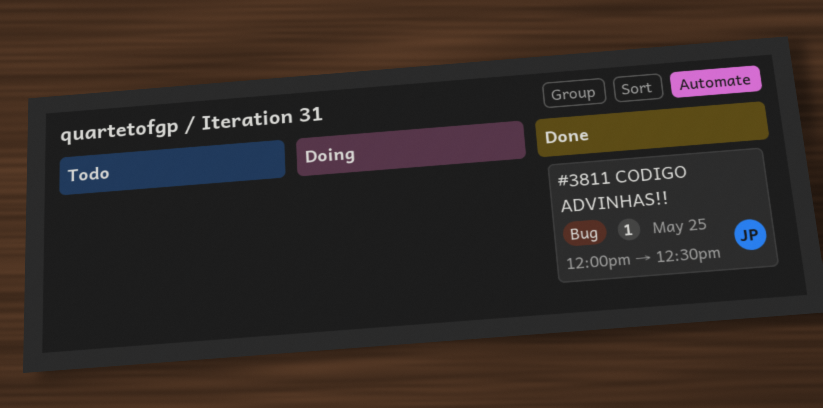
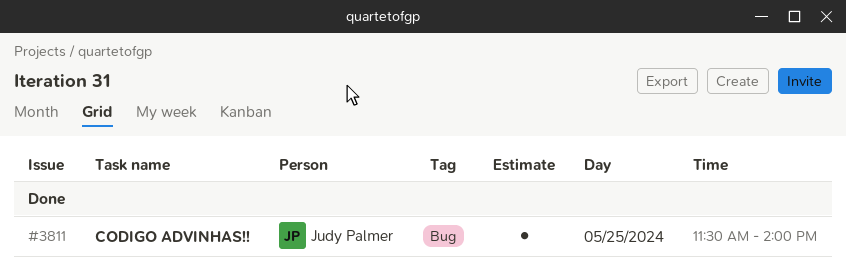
#3811, begins: 12:00 -> 11:30
#3811, ends: 12:30 -> 14:00

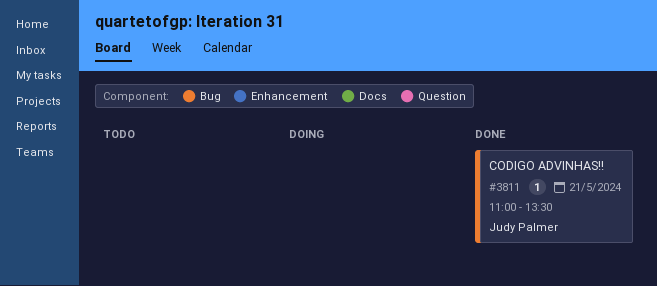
#3811, day: May 25 -> May 21
#3811, begins: 11:30 -> 11:00
#3811, ends: 14:00 -> 13:30

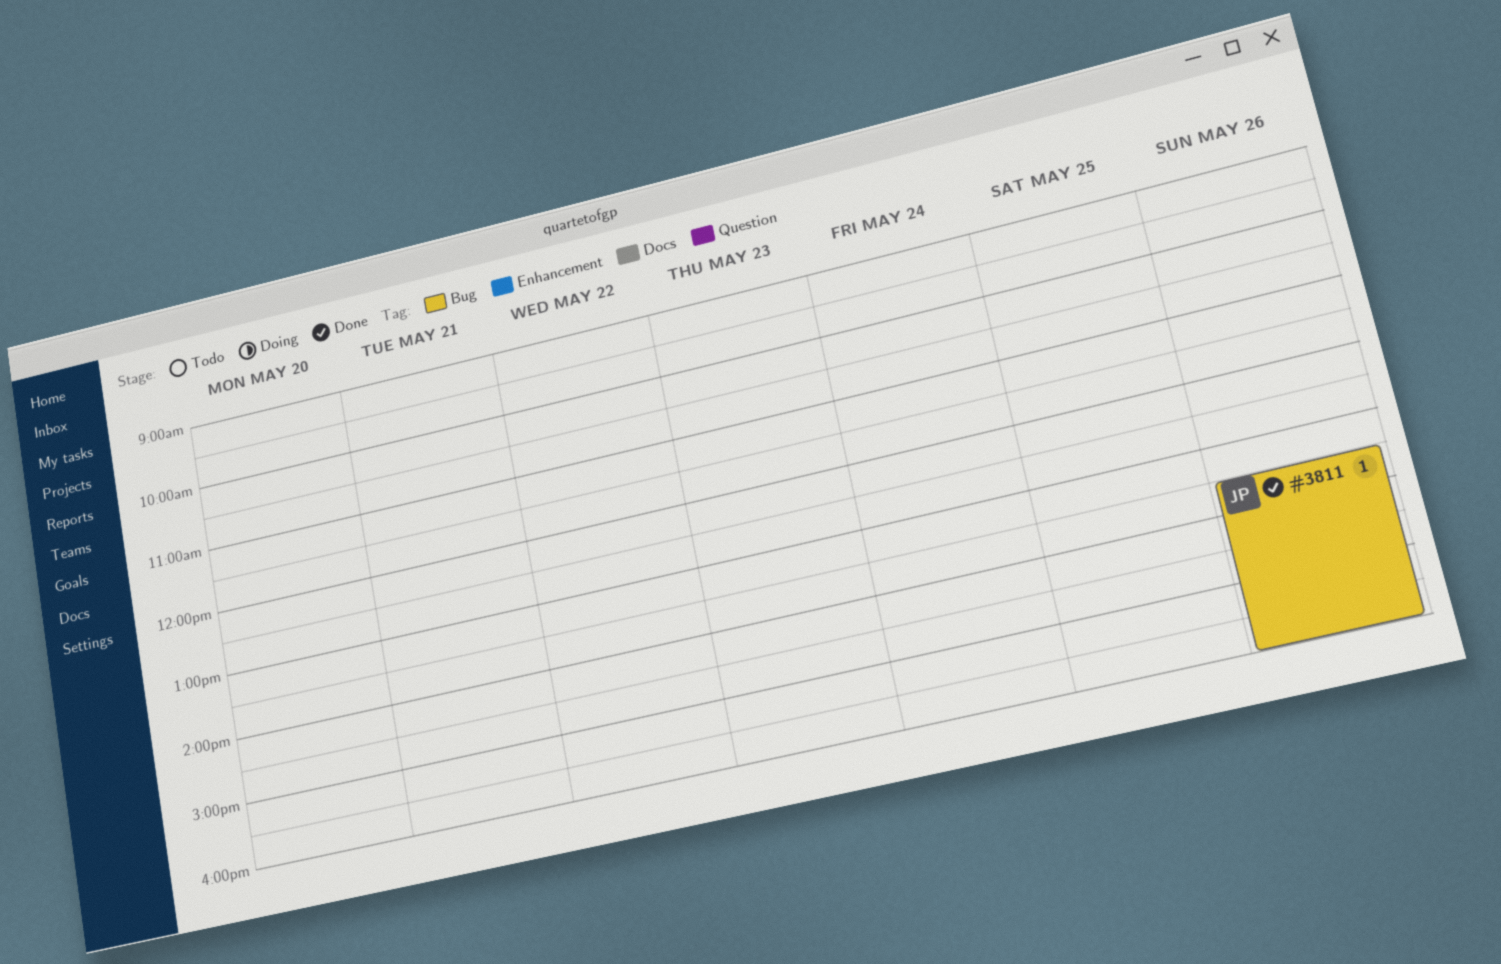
#3811, day: May 21 -> May 26
#3811, begins: 11:00 -> 13:30
#3811, ends: 13:30 -> 16:00

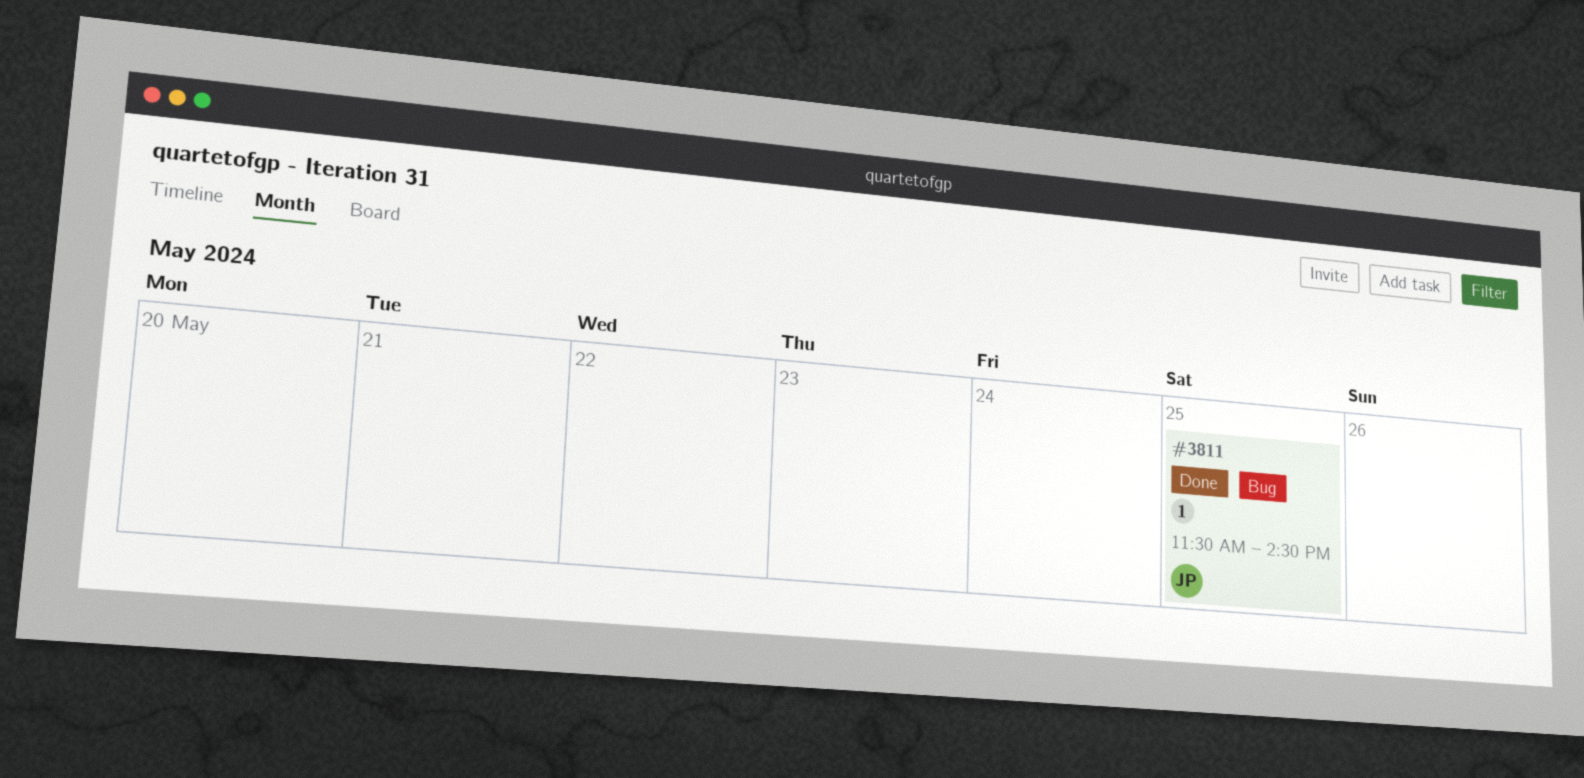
#3811, day: May 26 -> May 25
#3811, begins: 13:30 -> 11:30
#3811, ends: 16:00 -> 14:30

